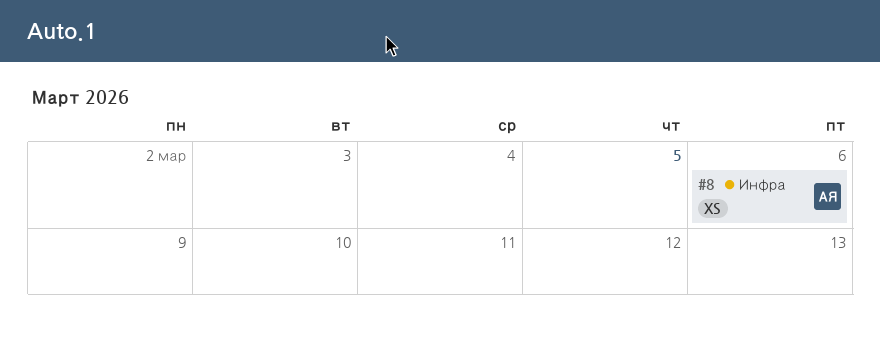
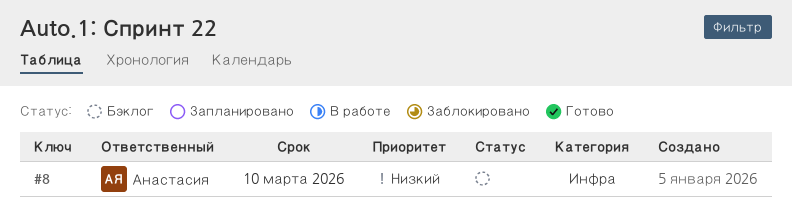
#8, due: Mar 6 -> Mar 10

